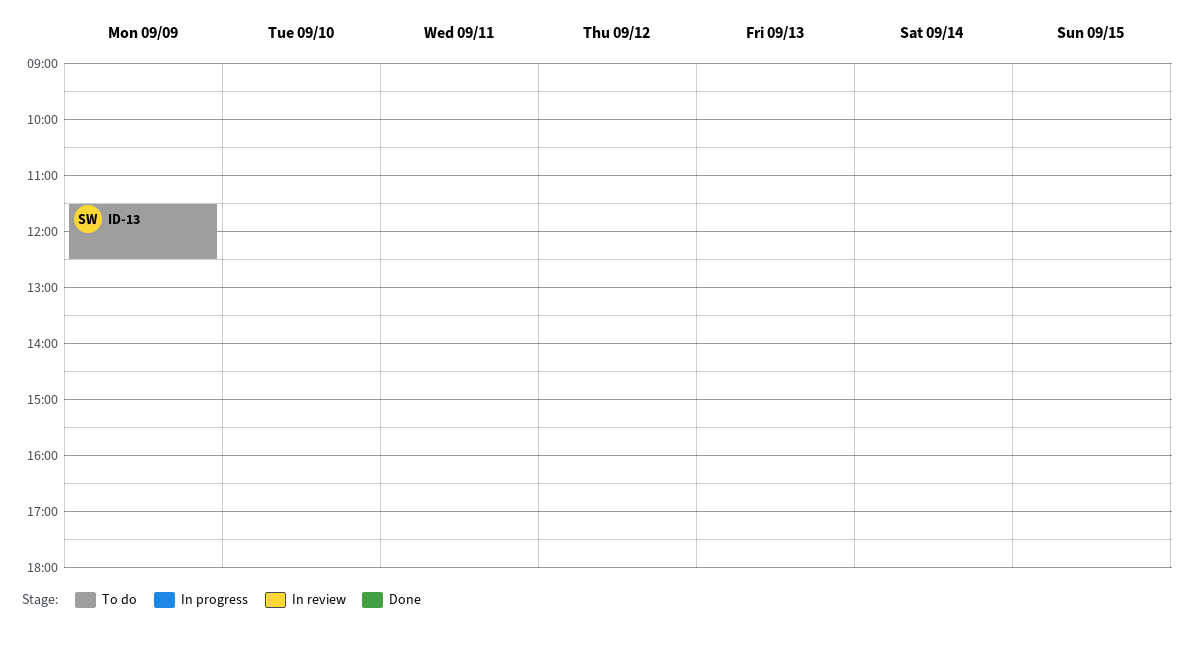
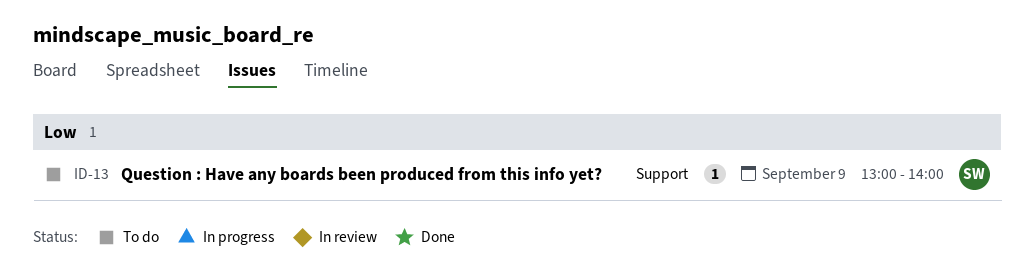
ID-13, begins: 11:30 -> 13:00
ID-13, ends: 12:30 -> 14:00

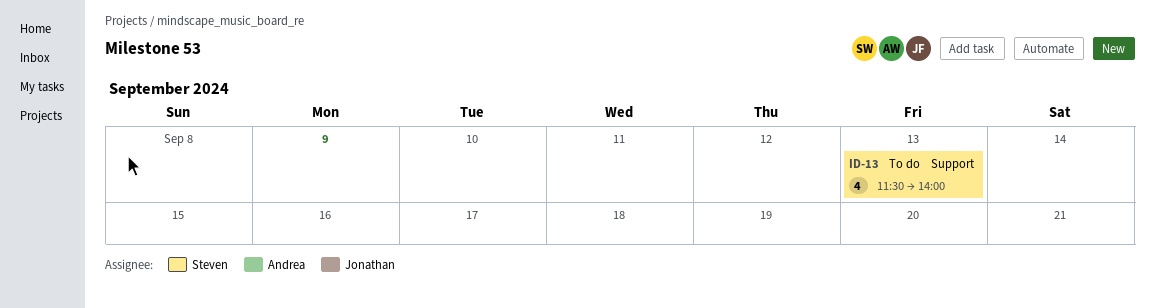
ID-13, estimate: 1 -> 4
ID-13, day: Sep 9 -> Sep 13
ID-13, begins: 13:00 -> 11:30

